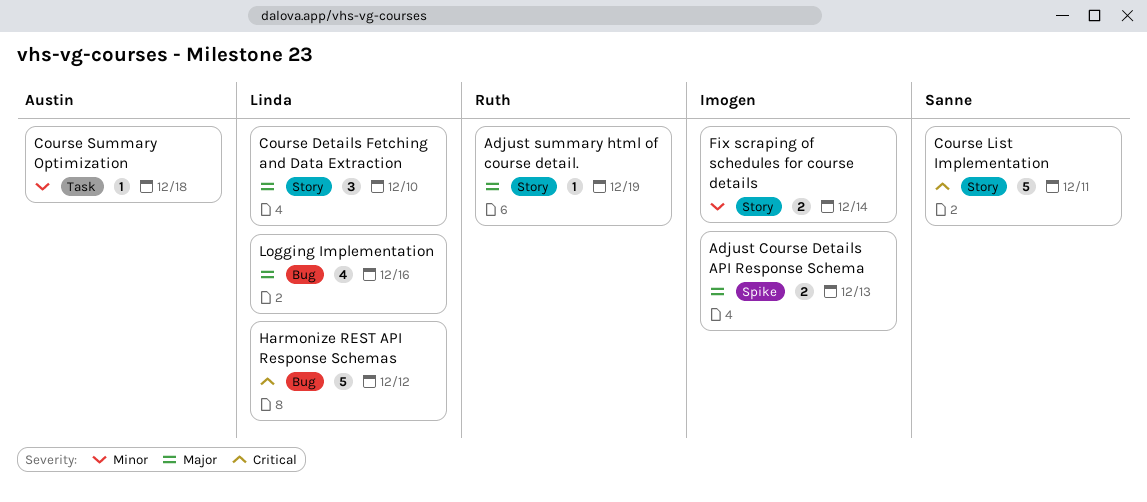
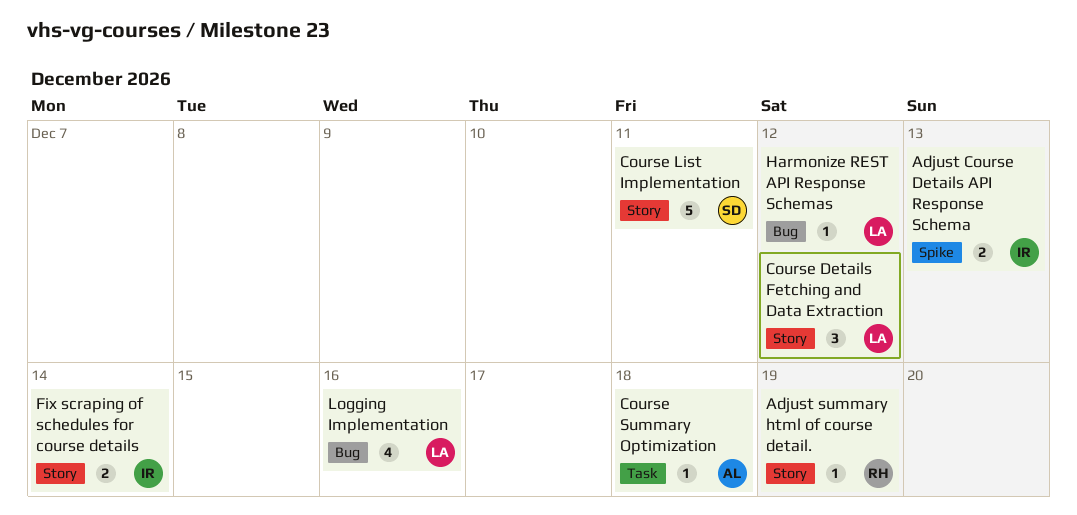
Course Details Fetching and Data Extraction, due: Dec 10 -> Dec 12
Harmonize REST API Response Schemas, estimate: 5 -> 1

